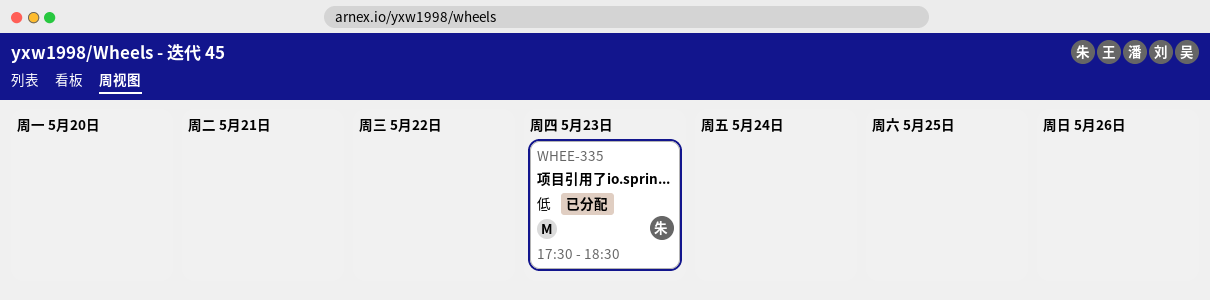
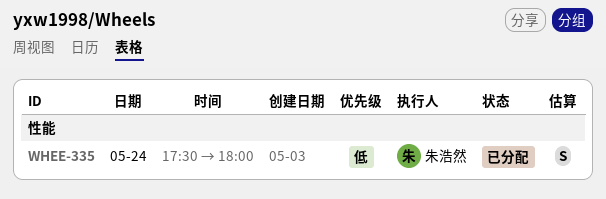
WHEE-335, estimate: M -> S
WHEE-335, day: May 23 -> May 24
WHEE-335, ends: 18:30 -> 18:00

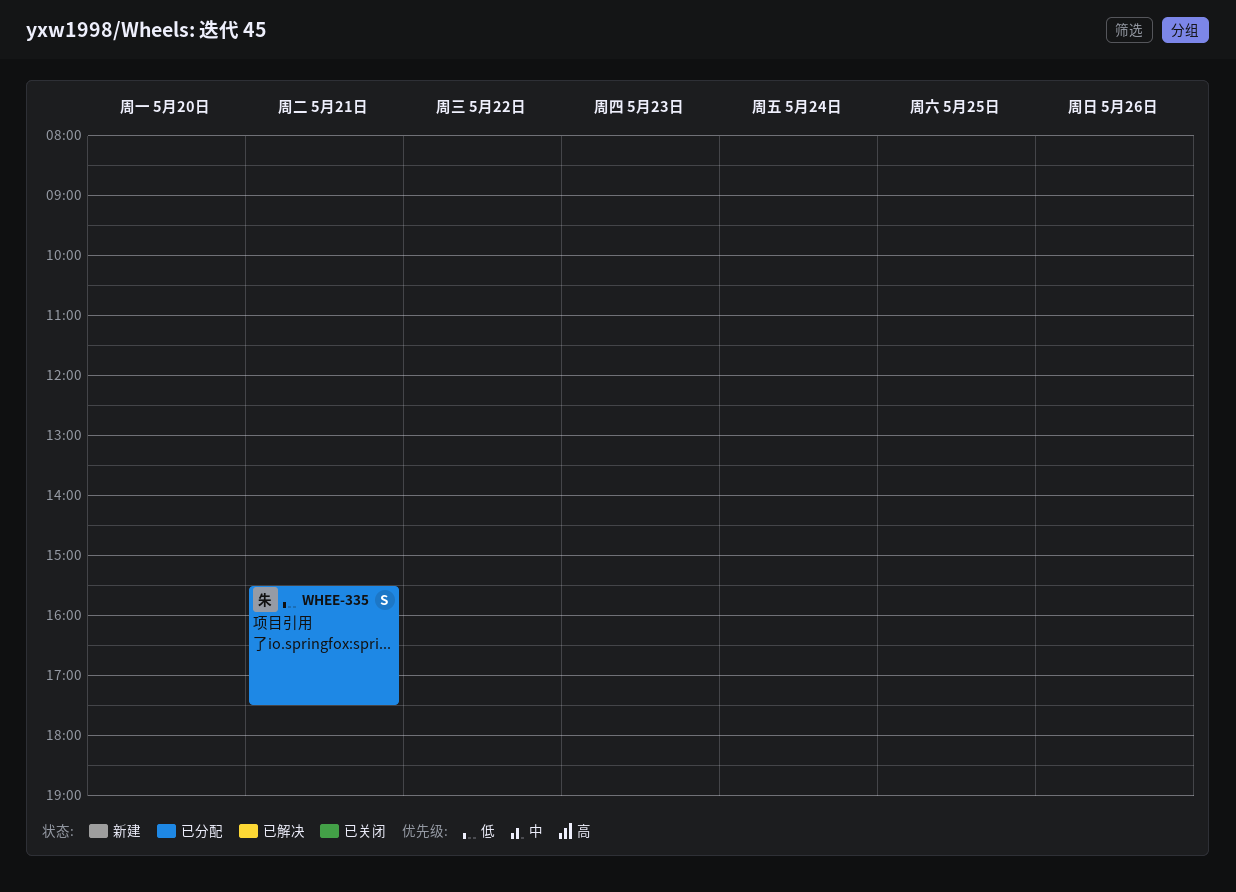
WHEE-335, day: May 24 -> May 21
WHEE-335, begins: 17:30 -> 15:30
WHEE-335, ends: 18:00 -> 17:30

